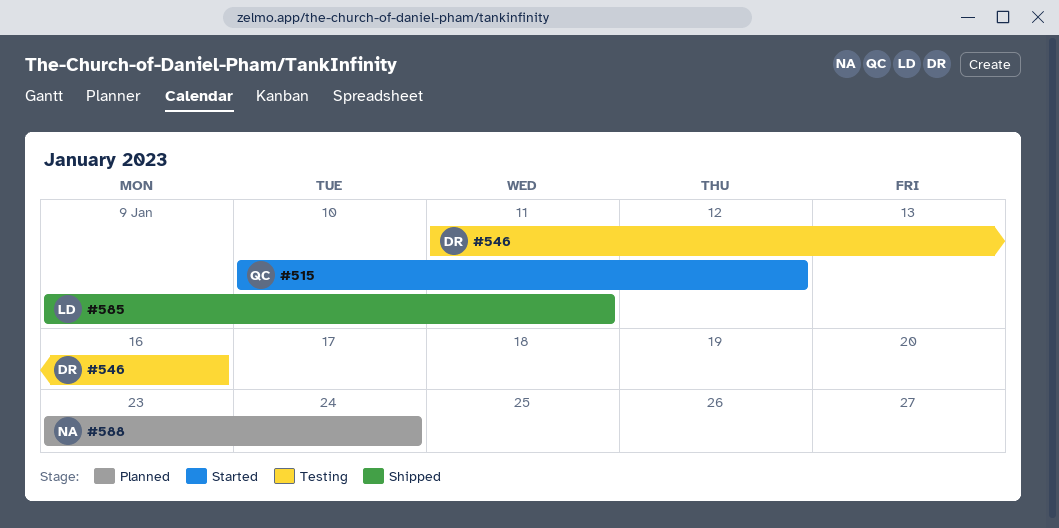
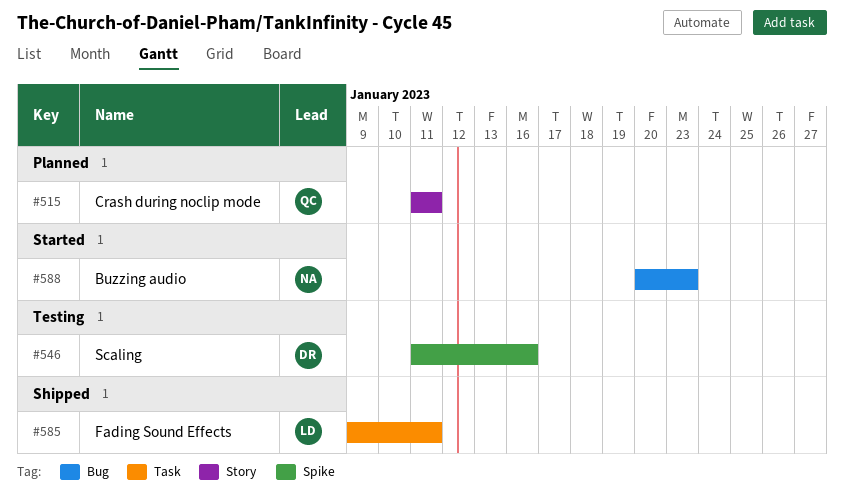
#515, status: Started -> Planned
#515, start: Jan 10 -> Jan 11
#515, due: Jan 12 -> Jan 11
#588, status: Planned -> Started
#588, start: Jan 23 -> Jan 20
#588, due: Jan 24 -> Jan 23

